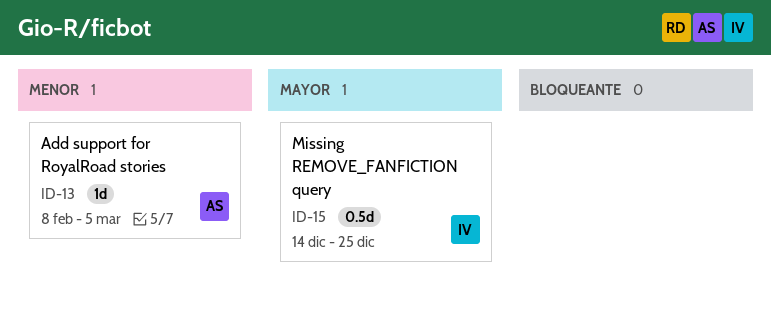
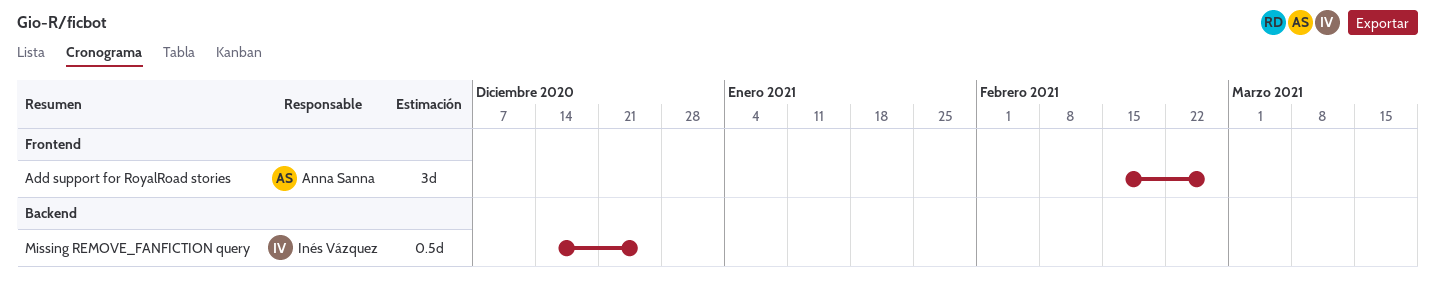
Add support for RoyalRoad stories, estimate: 1d -> 3d
Add support for RoyalRoad stories, start: Feb 8 -> Feb 15
Add support for RoyalRoad stories, due: Mar 5 -> Feb 26

